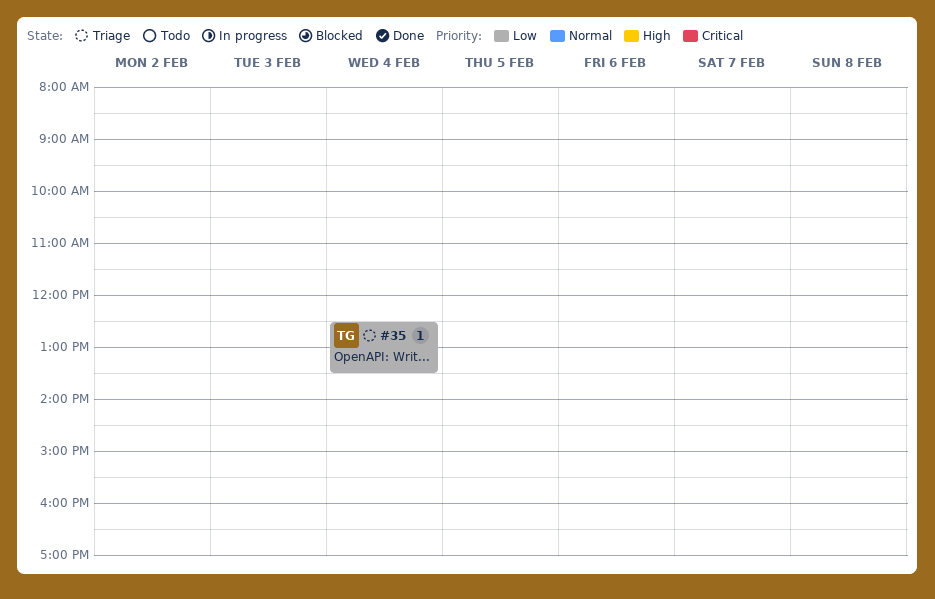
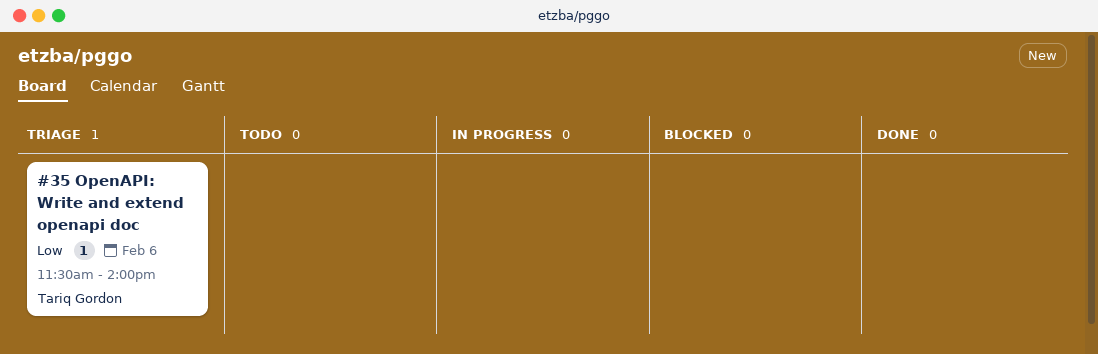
#35, day: Feb 4 -> Feb 6
#35, begins: 12:30 -> 11:30
#35, ends: 13:30 -> 14:00

